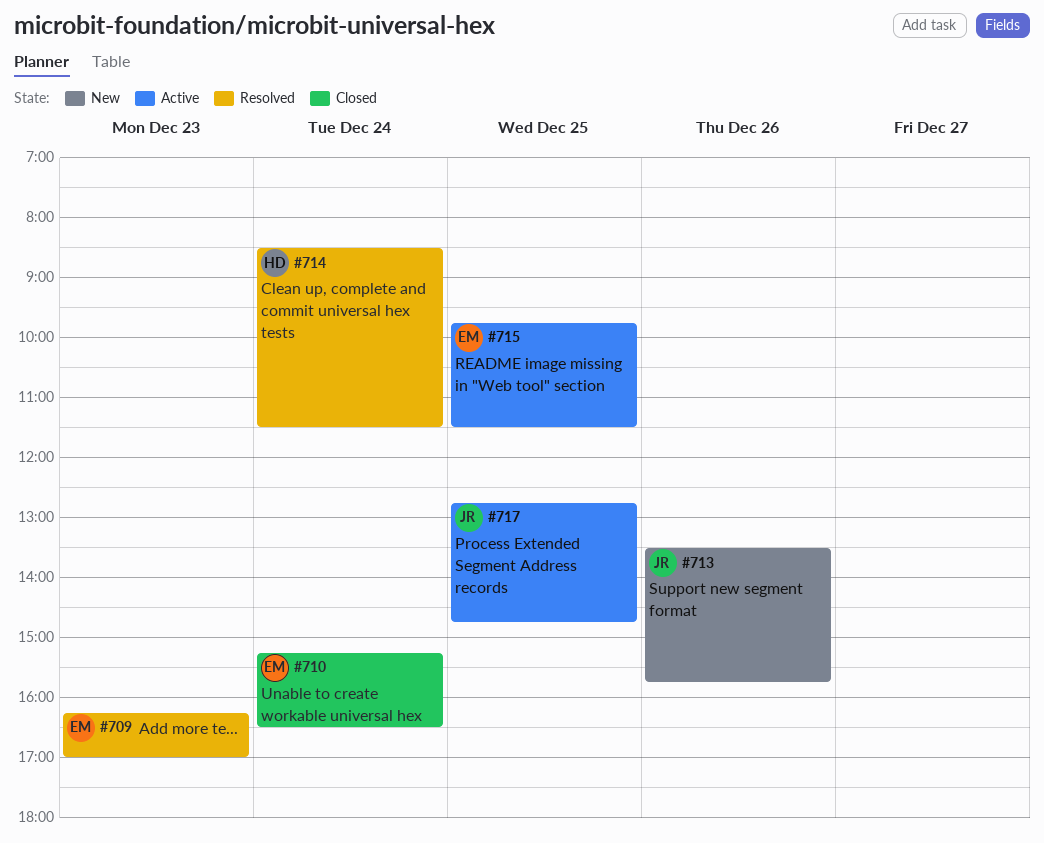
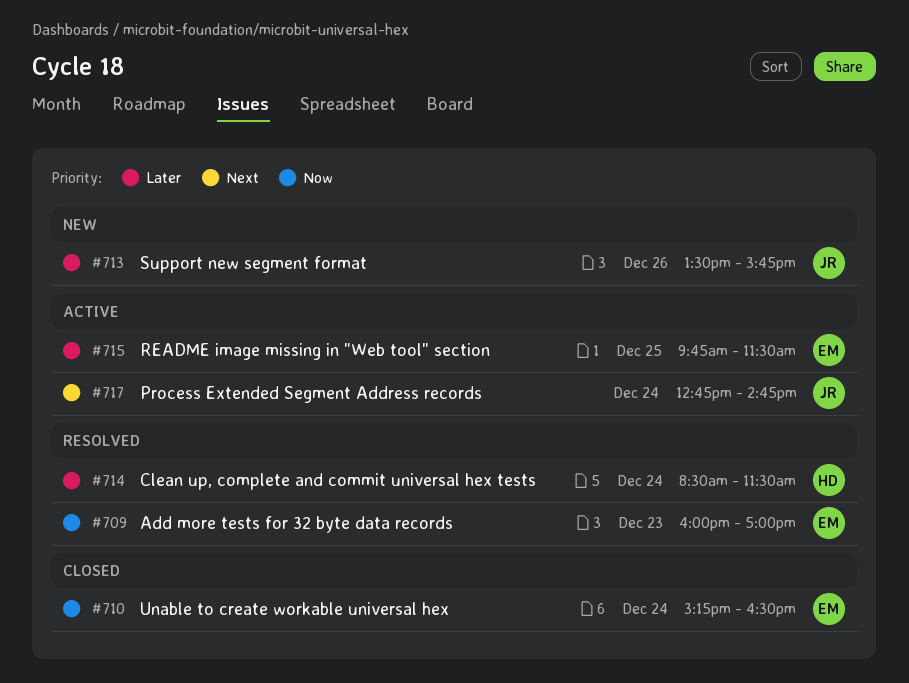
#709, begins: 16:15 -> 16:00
#717, day: Dec 25 -> Dec 24

